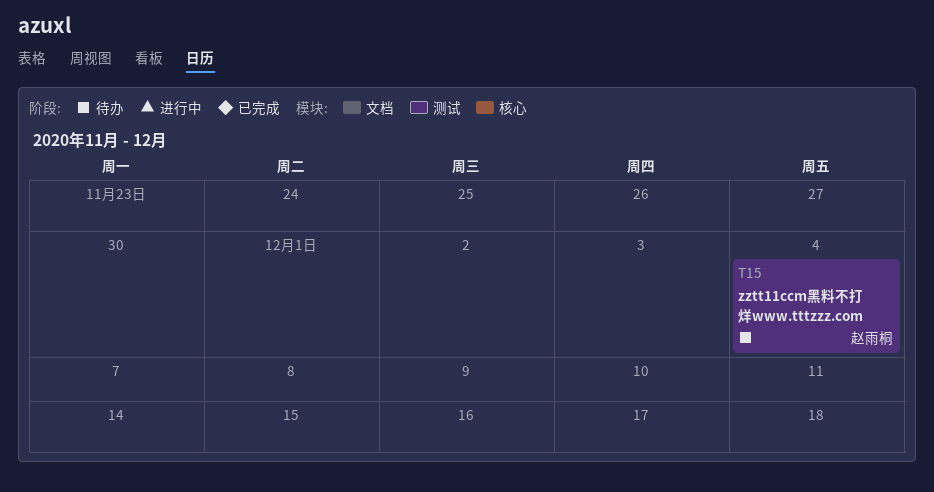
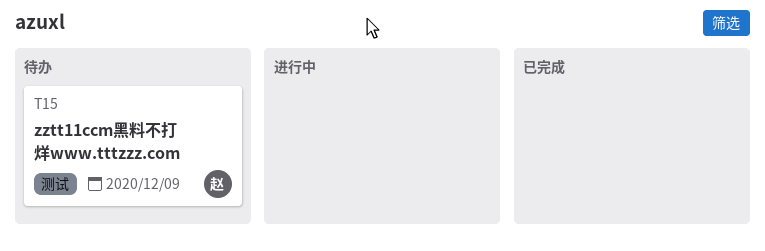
T15, due: Dec 4 -> Dec 9

